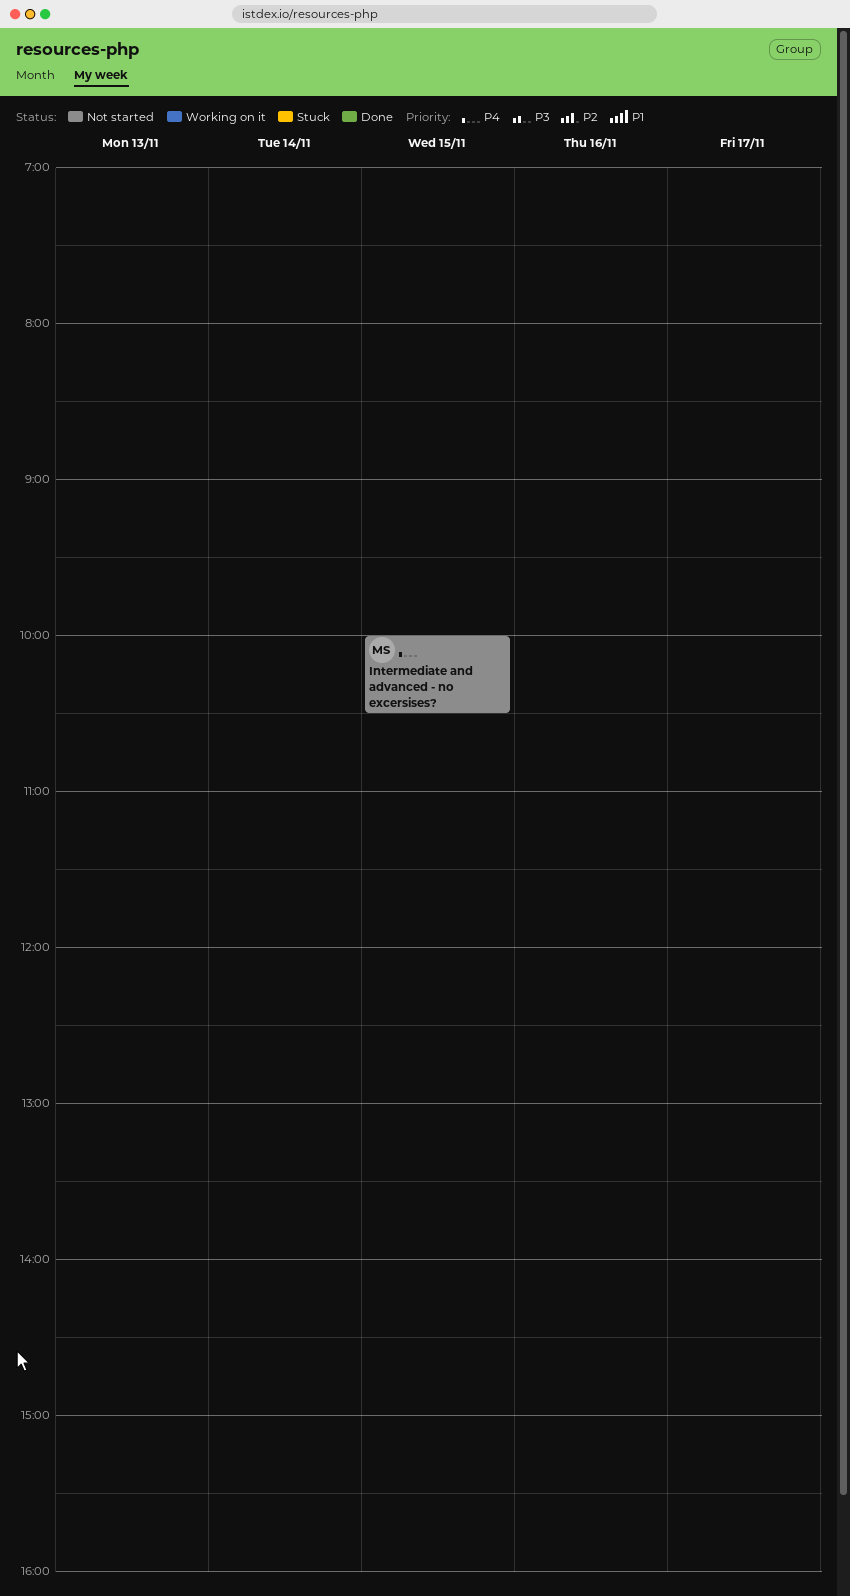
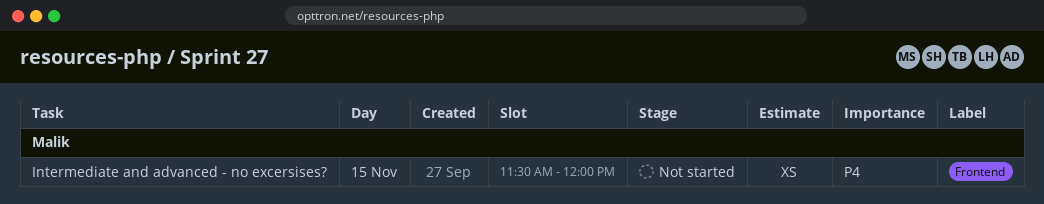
Intermediate and advanced - no excersises?, begins: 10:00 -> 11:30
Intermediate and advanced - no excersises?, ends: 10:30 -> 12:00

